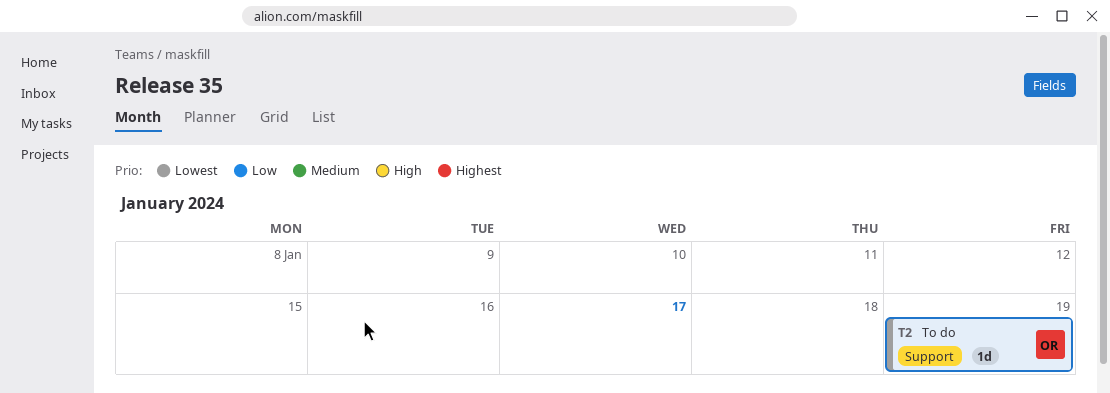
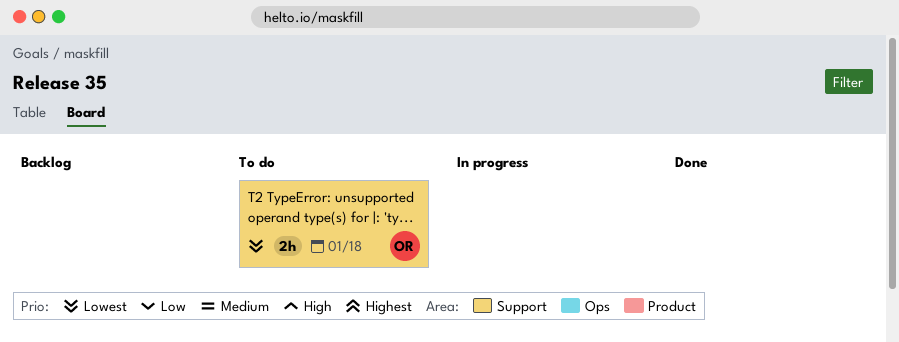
T2, estimate: 1d -> 2h
T2, due: Jan 19 -> Jan 18

